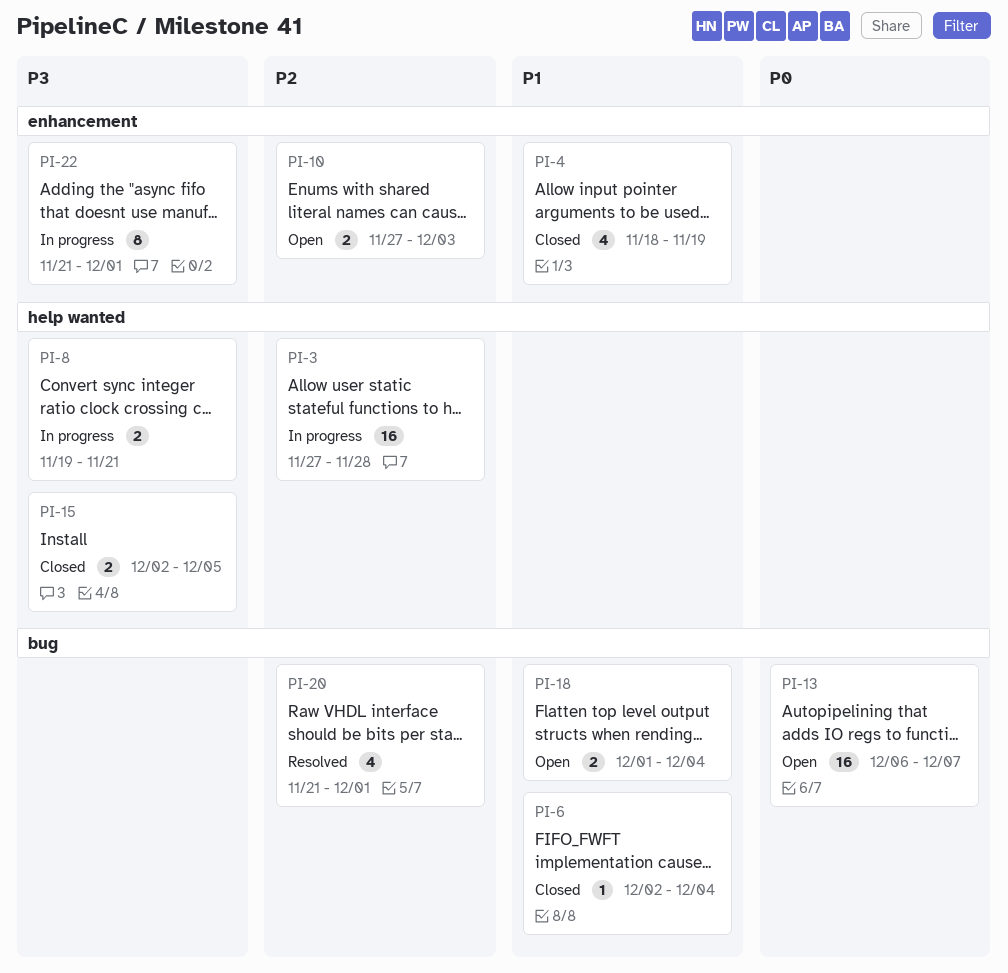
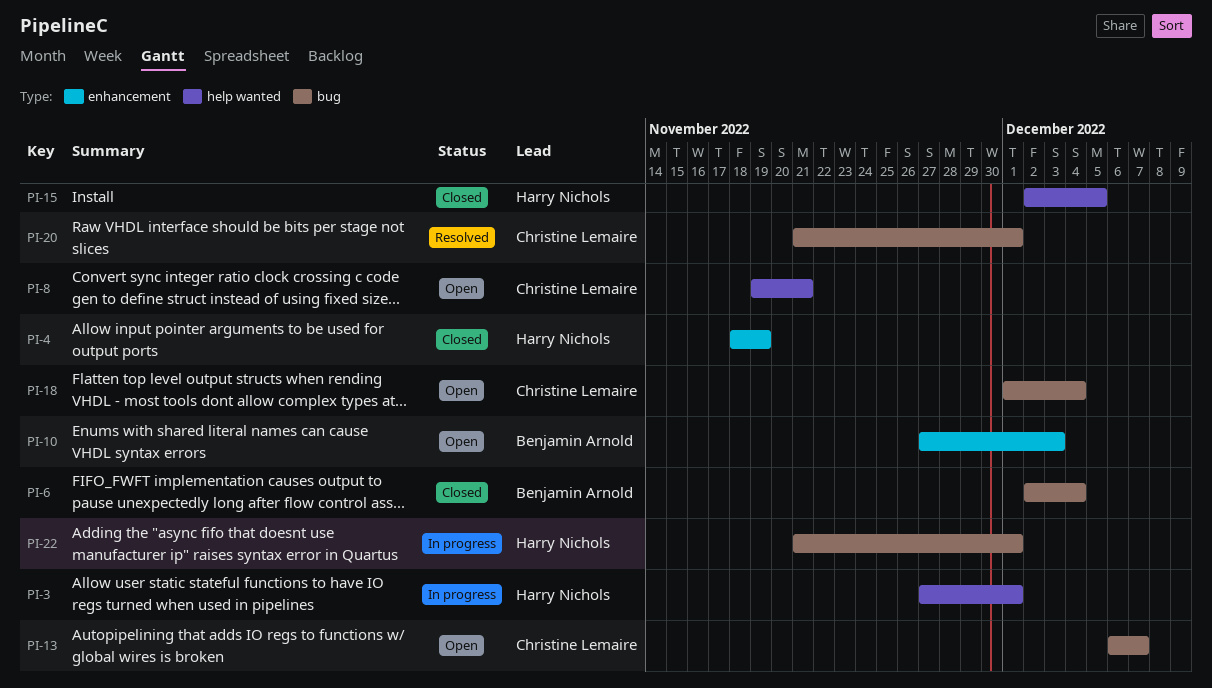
PI-3, due: Nov 28 -> Dec 1
PI-8, status: In progress -> Open
PI-22, label: enhancement -> bug

